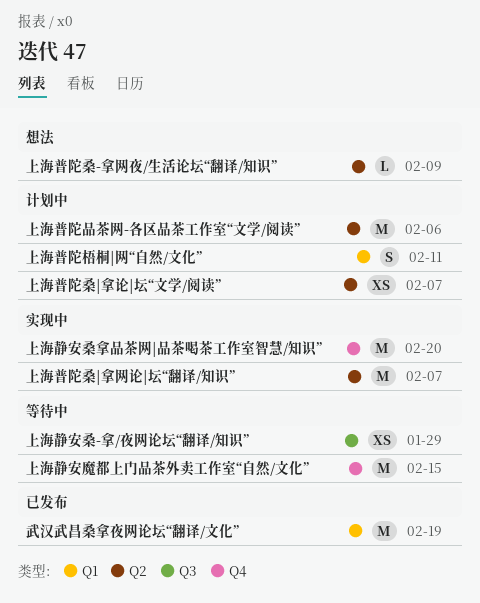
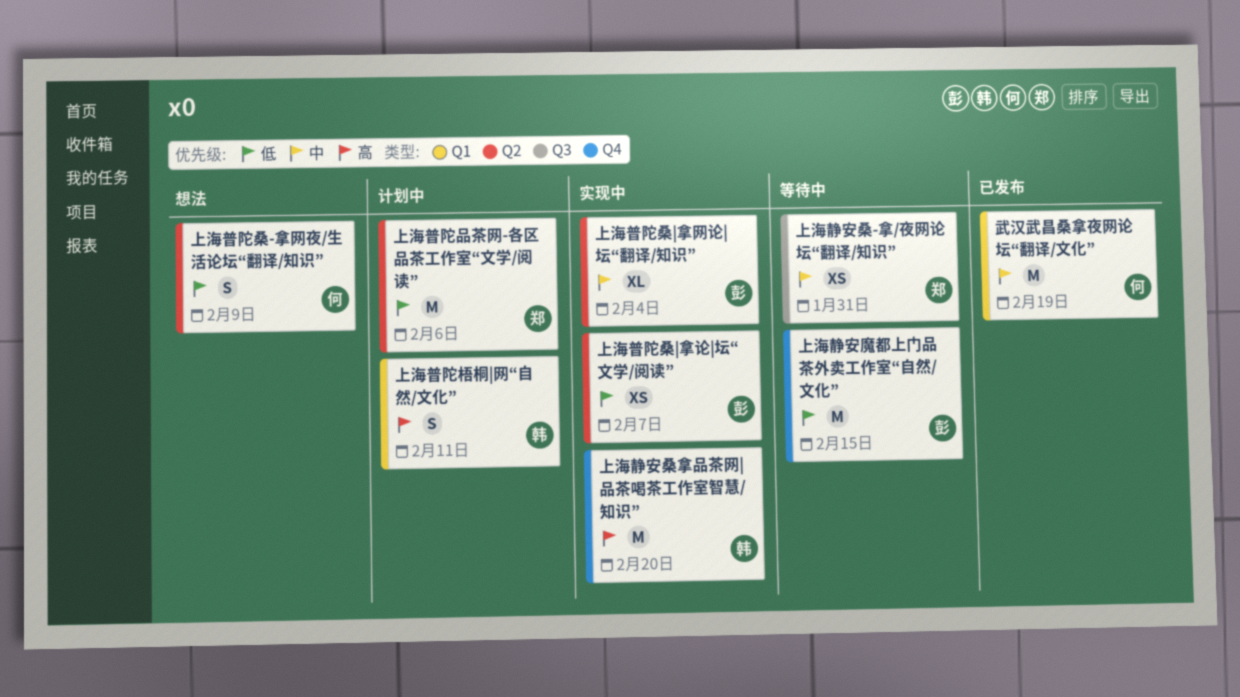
上海普陀桑-拿网夜/生活论坛“翻译/知识”, estimate: L -> S
上海普陀桑|拿网论|坛“翻译/知识”, estimate: M -> XL
上海普陀桑|拿网论|坛“翻译/知识”, due: Feb 7 -> Feb 4
上海普陀桑|拿论|坛“文学/阅读”, status: 计划中 -> 实现中
上海静安桑-拿/夜网论坛“翻译/知识”, due: Jan 29 -> Jan 31

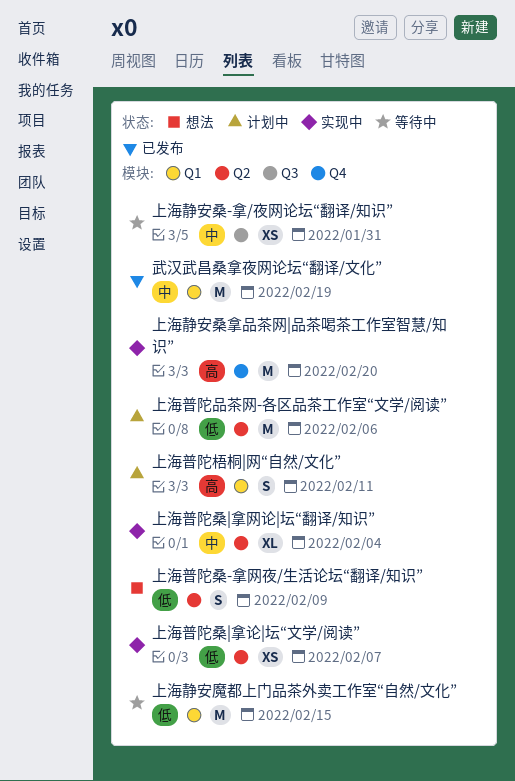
上海静安魔都上门品茶外卖工作室“自然/文化”, label: Q4 -> Q1

